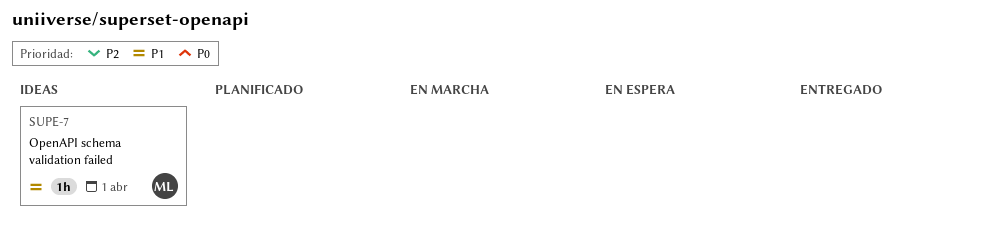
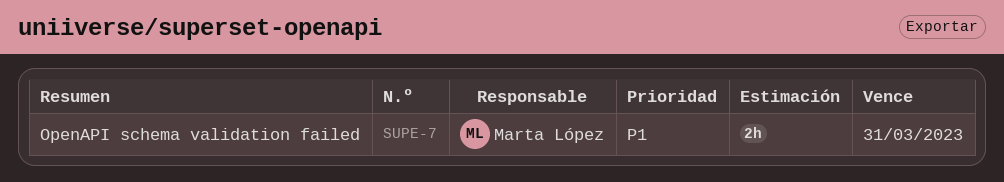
SUPE-7, estimate: 1h -> 2h
SUPE-7, due: Apr 1 -> Mar 31

